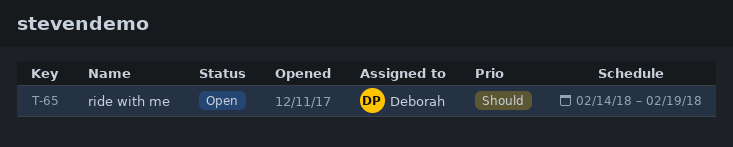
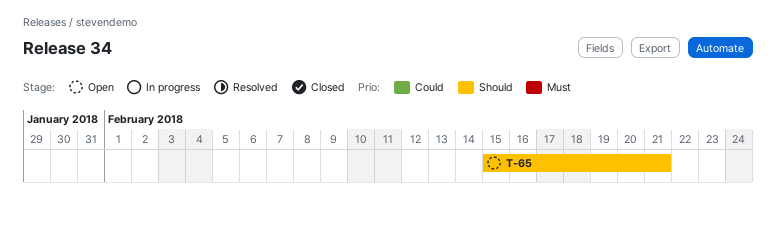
T-65, start: Feb 14 -> Feb 15
T-65, due: Feb 19 -> Feb 21

